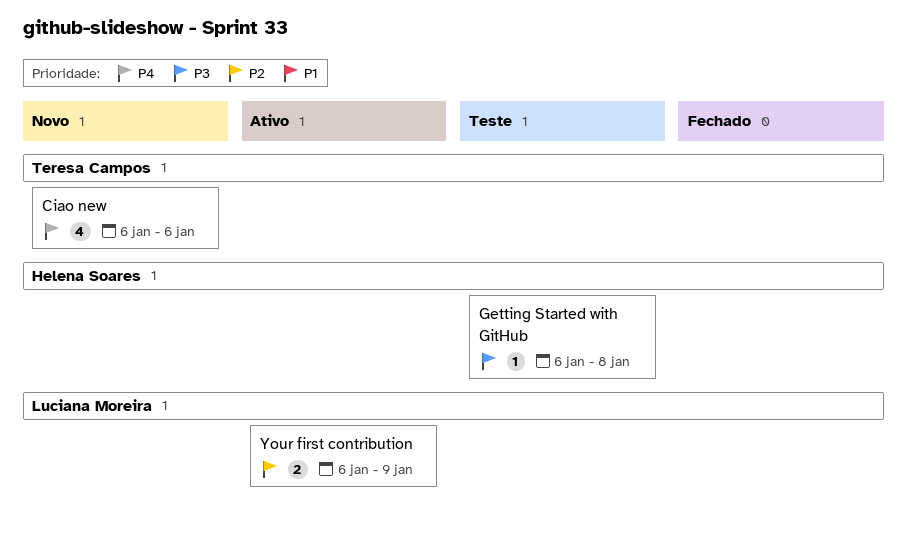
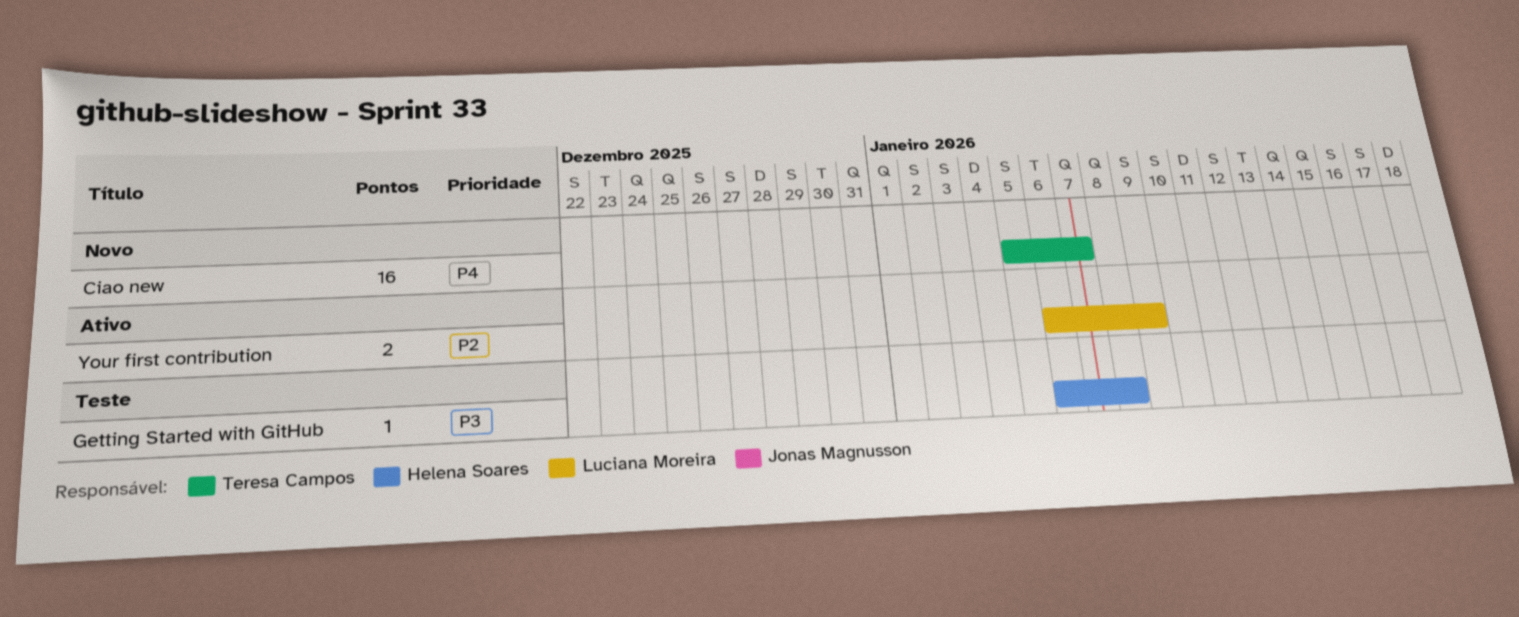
Ciao new, estimate: 4 -> 16
Ciao new, start: Jan 6 -> Jan 5
Ciao new, due: Jan 6 -> Jan 7

